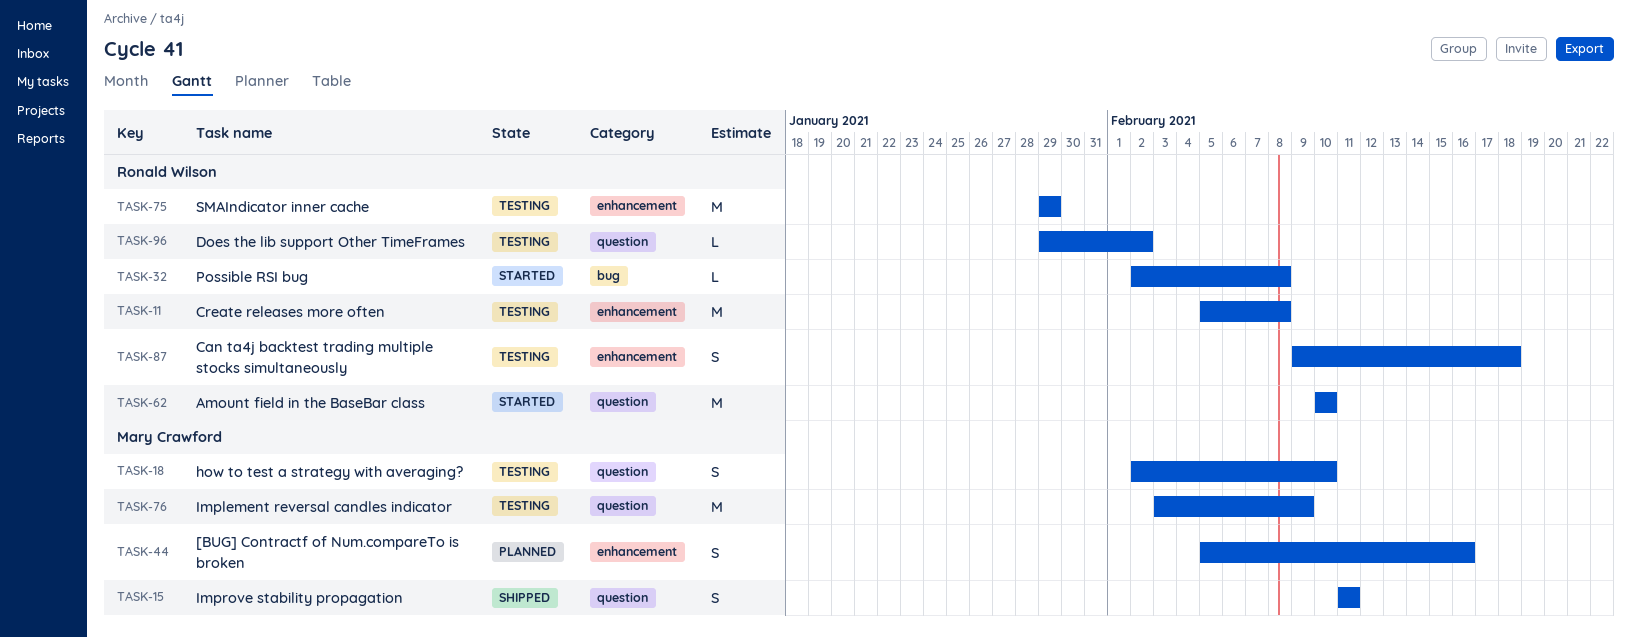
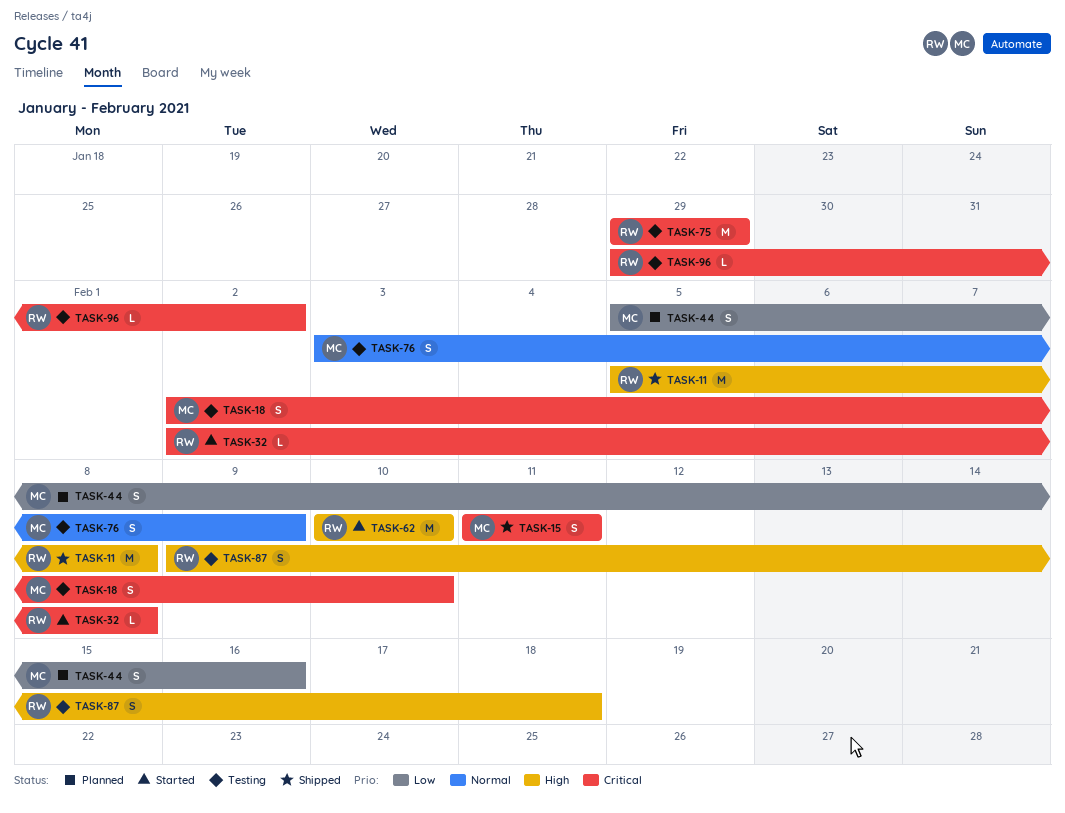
TASK-11, status: Testing -> Shipped
TASK-76, estimate: M -> S

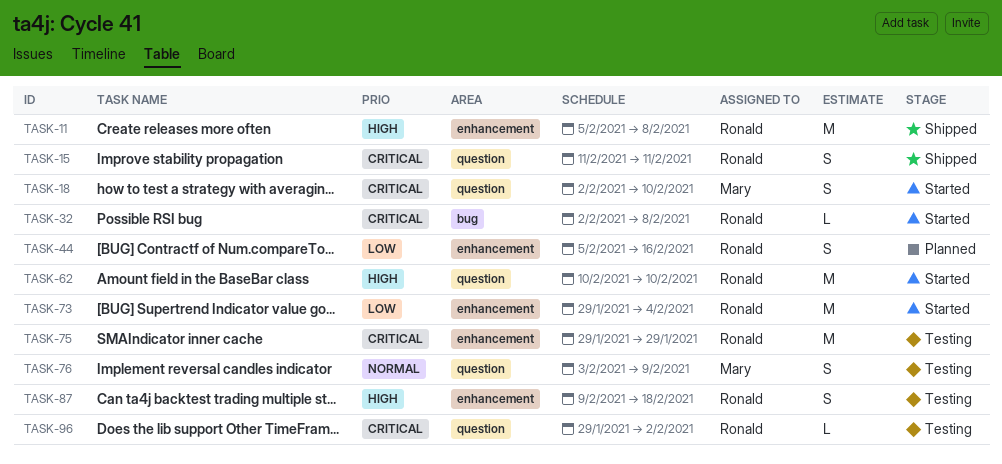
TASK-15, owner: Mary -> Ronald
TASK-18, status: Testing -> Started
TASK-44, owner: Mary -> Ronald
TASK-73: none -> present

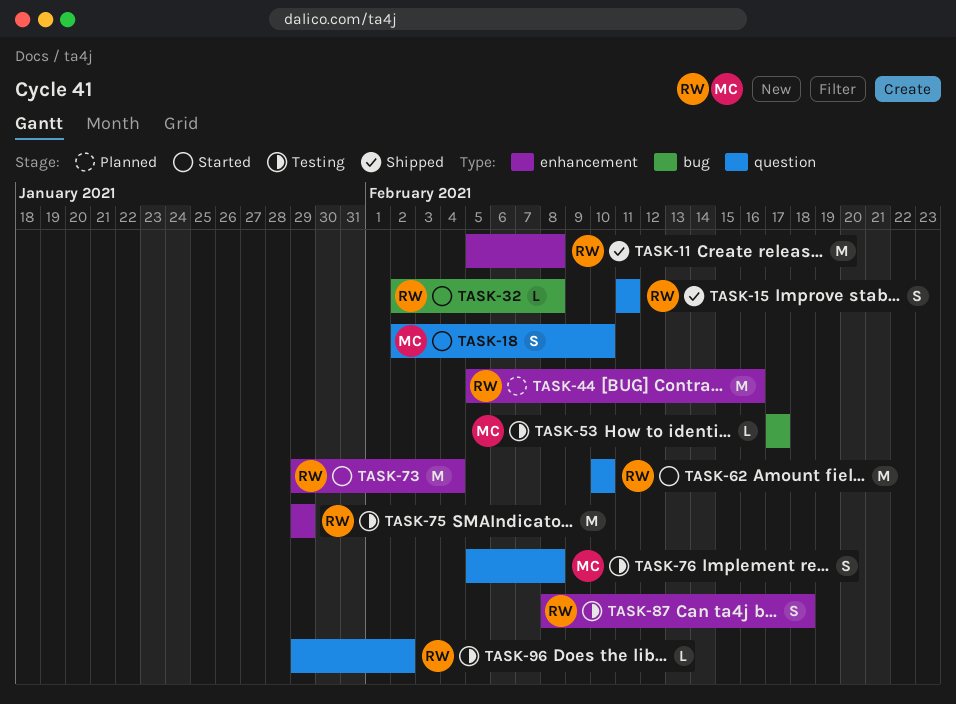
TASK-44, estimate: S -> M
TASK-53: none -> present
TASK-76, start: Feb 3 -> Feb 5
TASK-76, due: Feb 9 -> Feb 8
TASK-87, start: Feb 9 -> Feb 8

